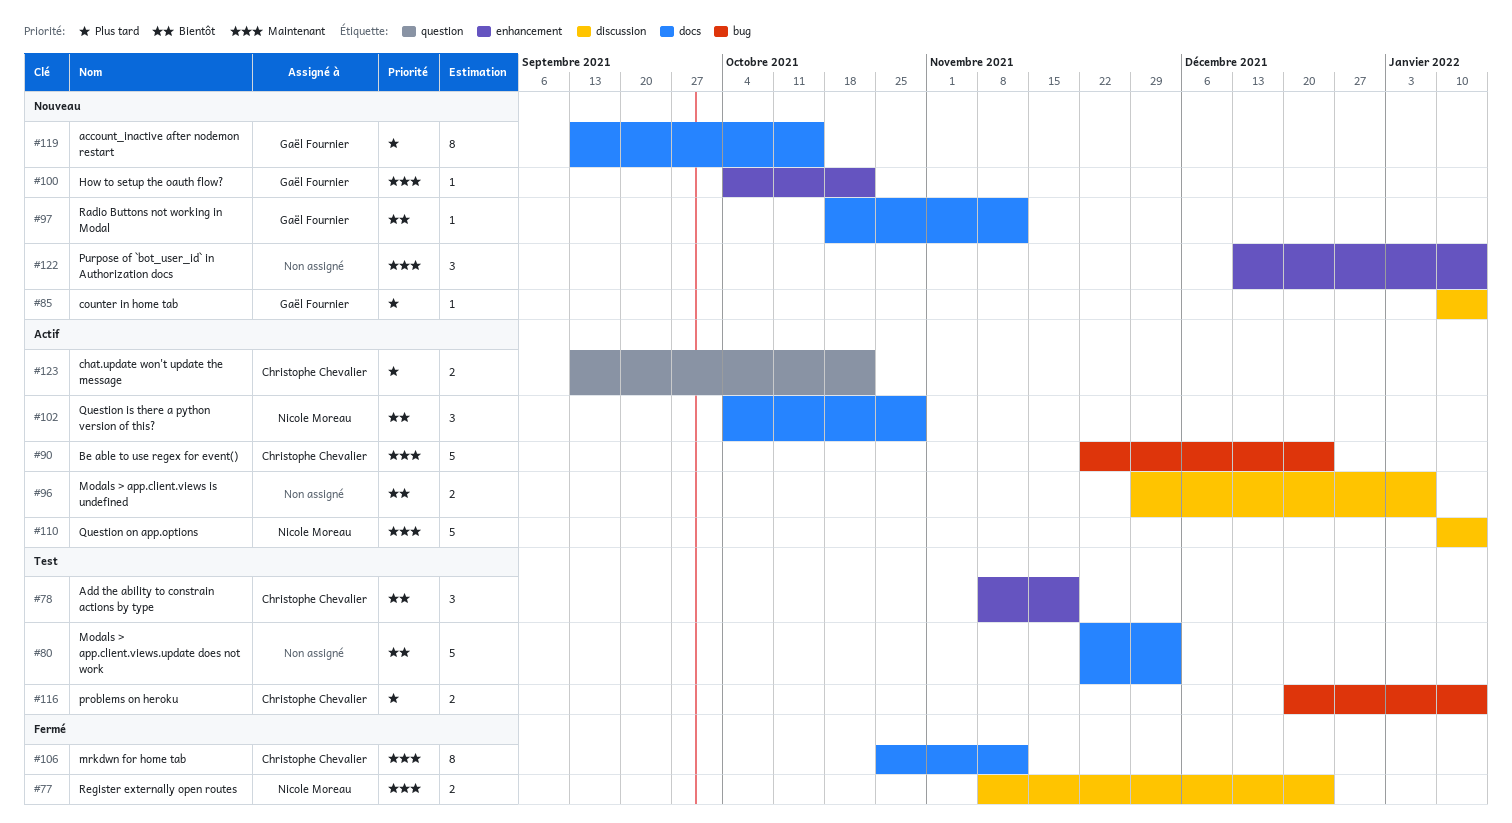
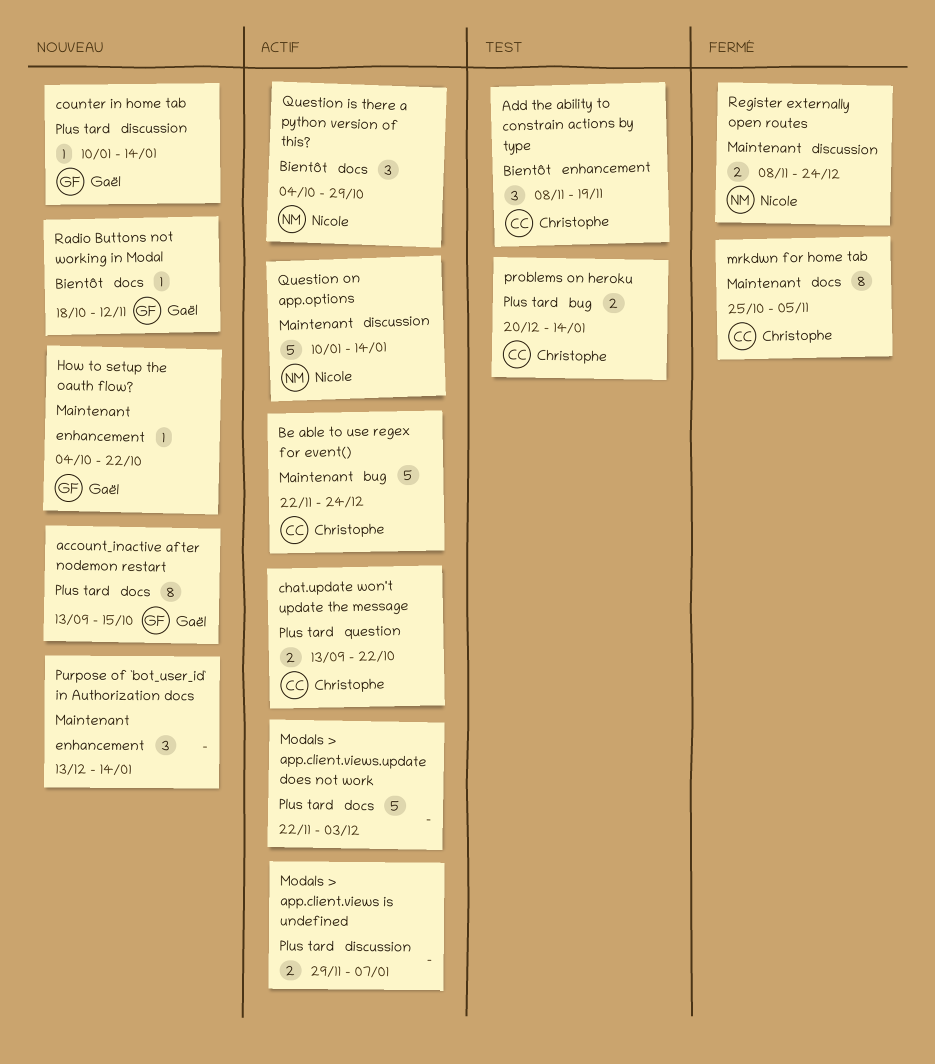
Modals > app.client.views is undefined, priority: Bientôt -> Plus tard
Modals > app.client.views.update does not work, status: Test -> Actif
Modals > app.client.views.update does not work, priority: Bientôt -> Plus tard
mrkdwn for home tab, due: Nov 12 -> Nov 5

